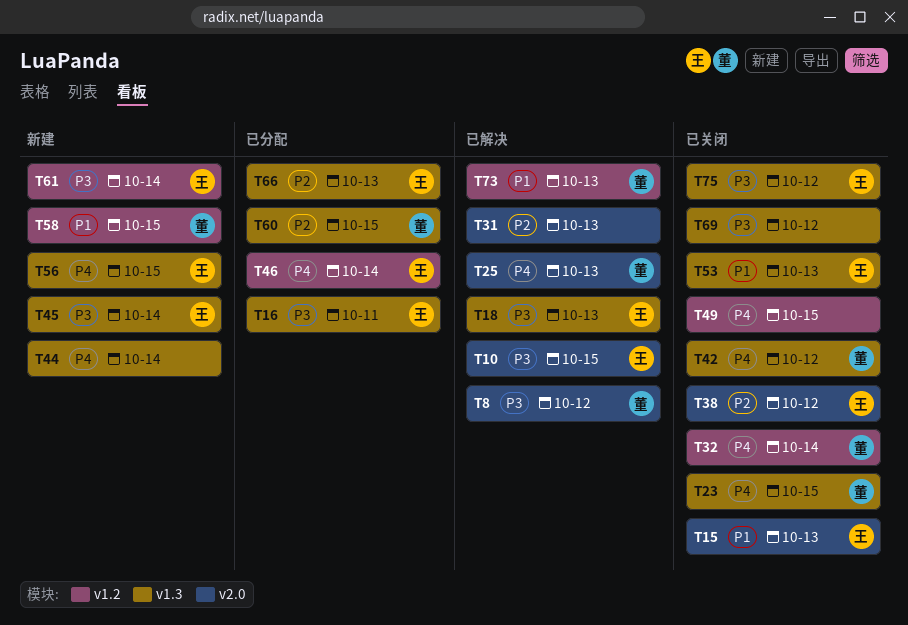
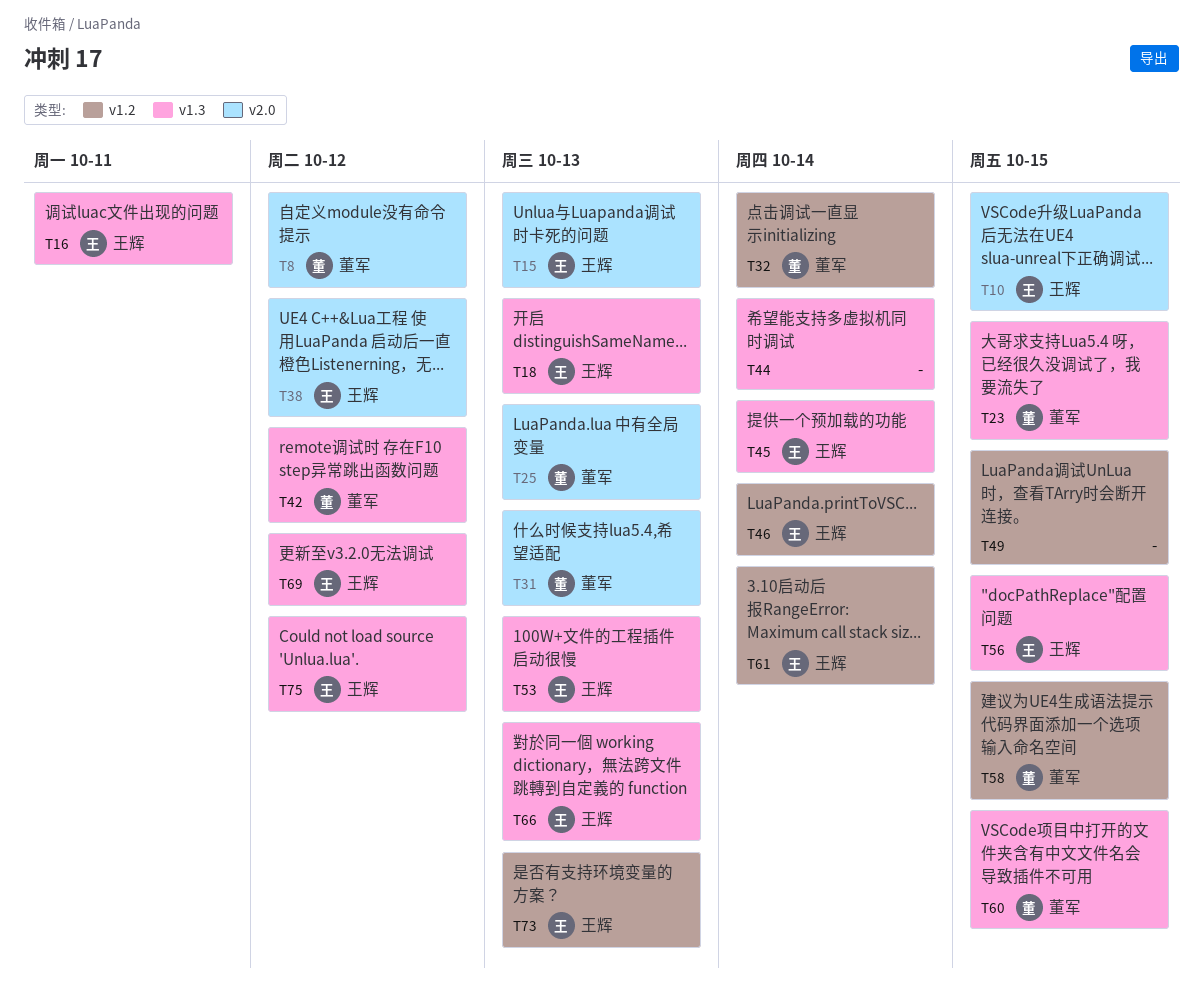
T31, owner: none -> 董军
T69, owner: none -> 王辉
T73, owner: 董军 -> 王辉

